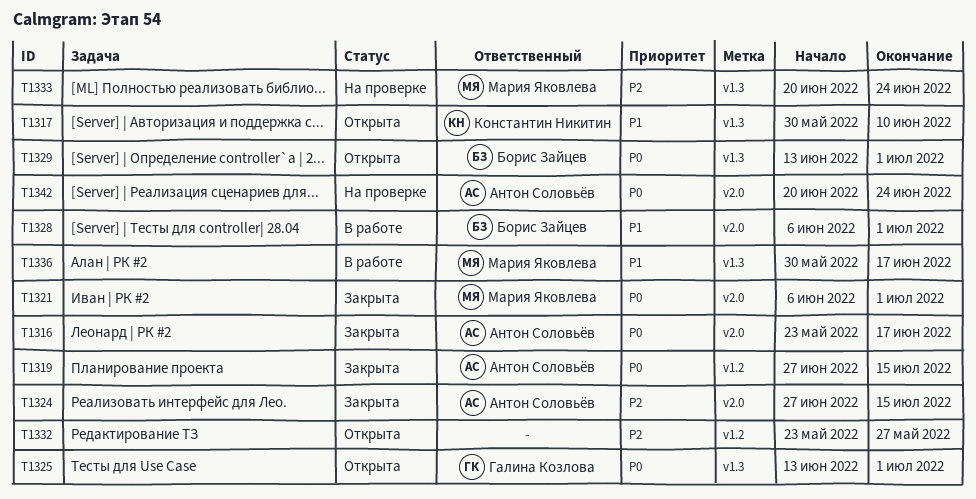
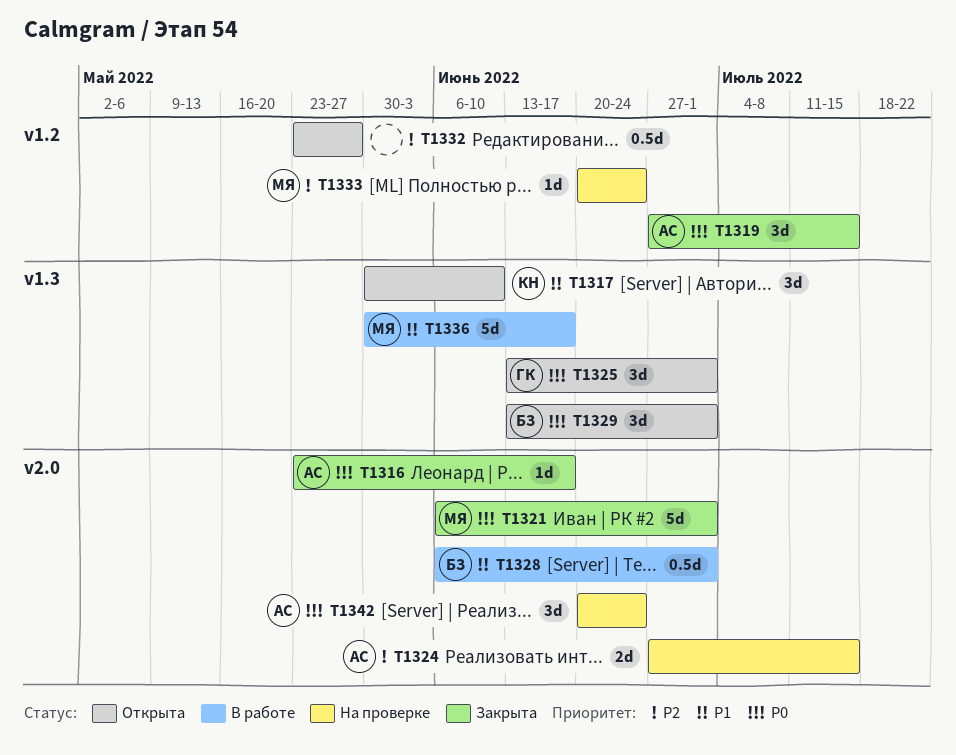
T1324, status: Закрыта -> На проверке
T1333, label: v1.3 -> v1.2

